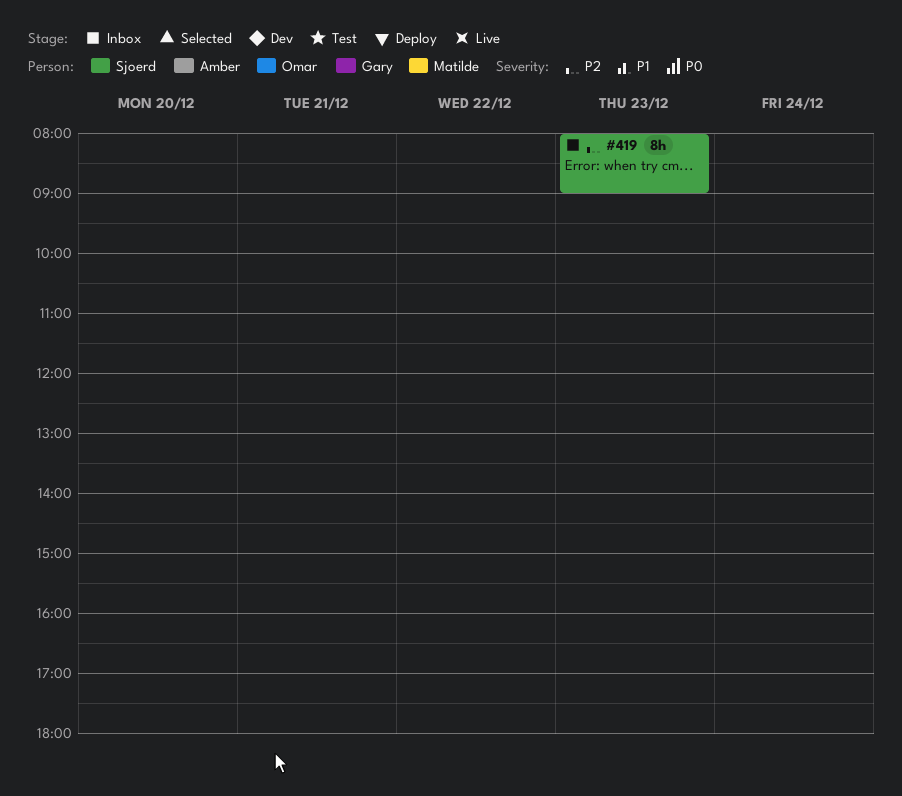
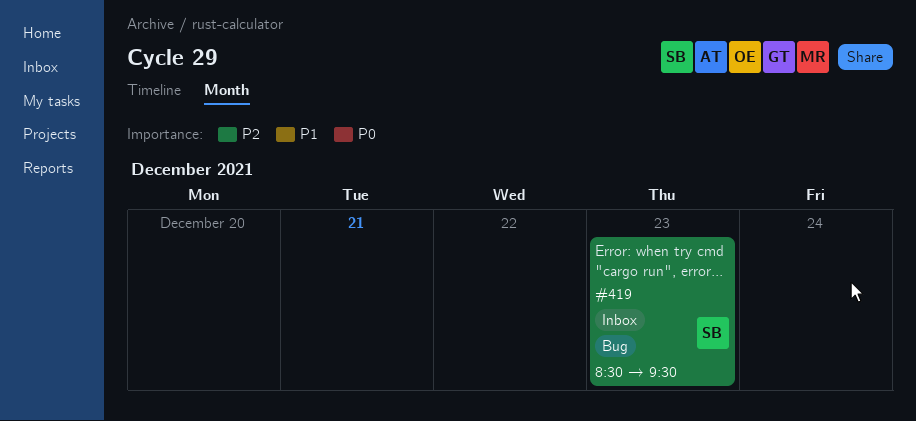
#419, begins: 08:00 -> 08:30
#419, ends: 09:00 -> 09:30

